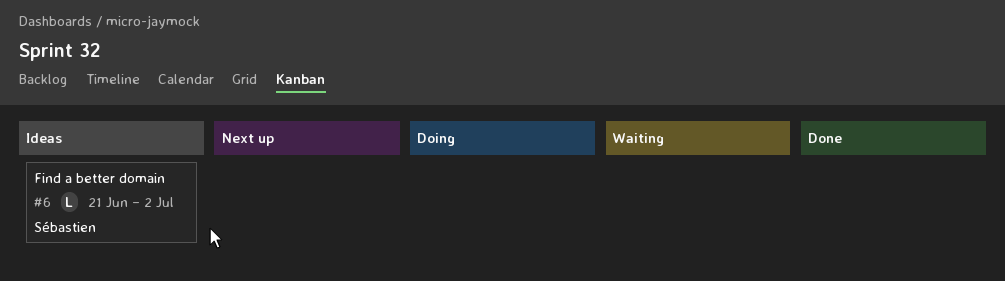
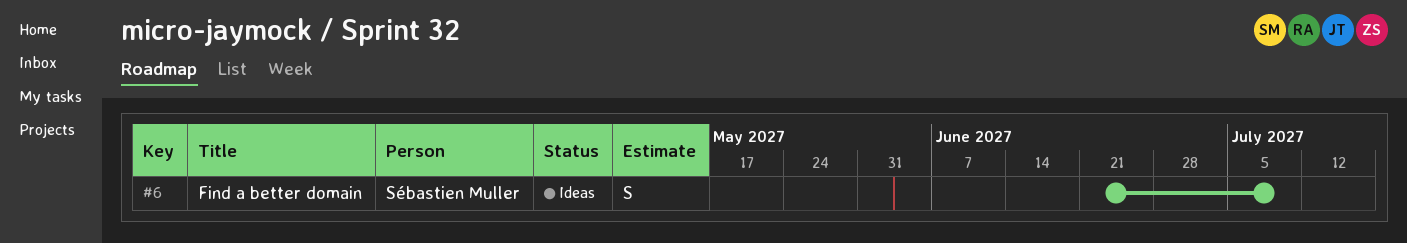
#6, estimate: L -> S
#6, due: Jul 2 -> Jul 9

